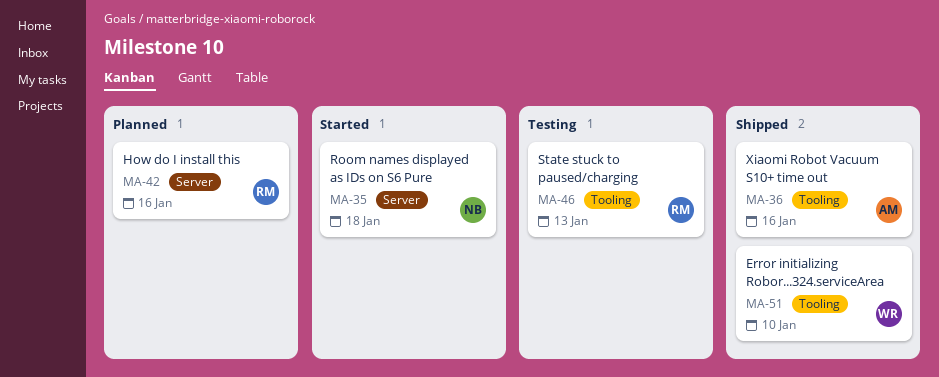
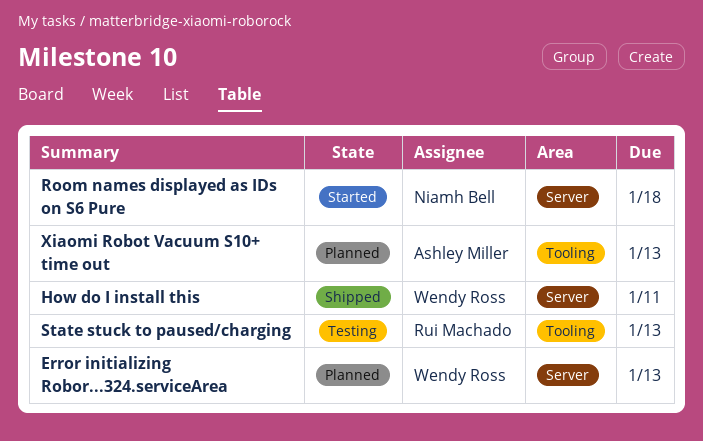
Error initializing Robor...324.serviceArea, status: Shipped -> Planned
Error initializing Robor...324.serviceArea, label: Tooling -> Server
Error initializing Robor...324.serviceArea, due: Jan 10 -> Jan 13
How do I install this, status: Planned -> Shipped
How do I install this, owner: Rui Machado -> Wendy Ross
How do I install this, due: Jan 16 -> Jan 11
Xiaomi Robot Vacuum S10+ time out, status: Shipped -> Planned
Xiaomi Robot Vacuum S10+ time out, due: Jan 16 -> Jan 13

